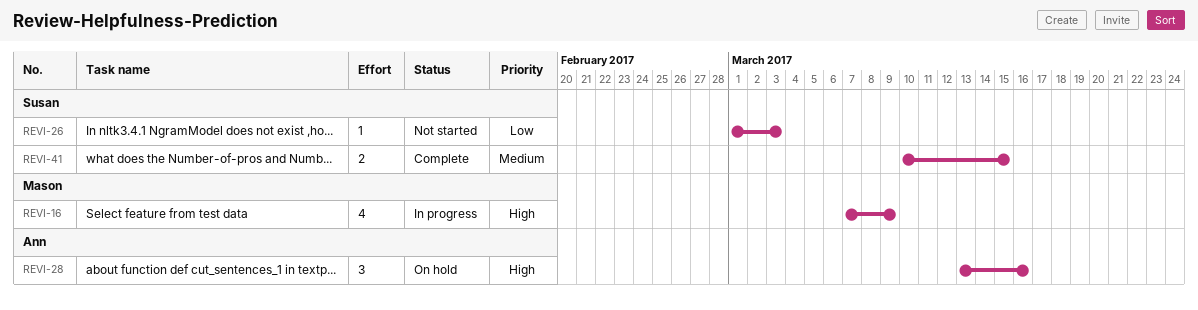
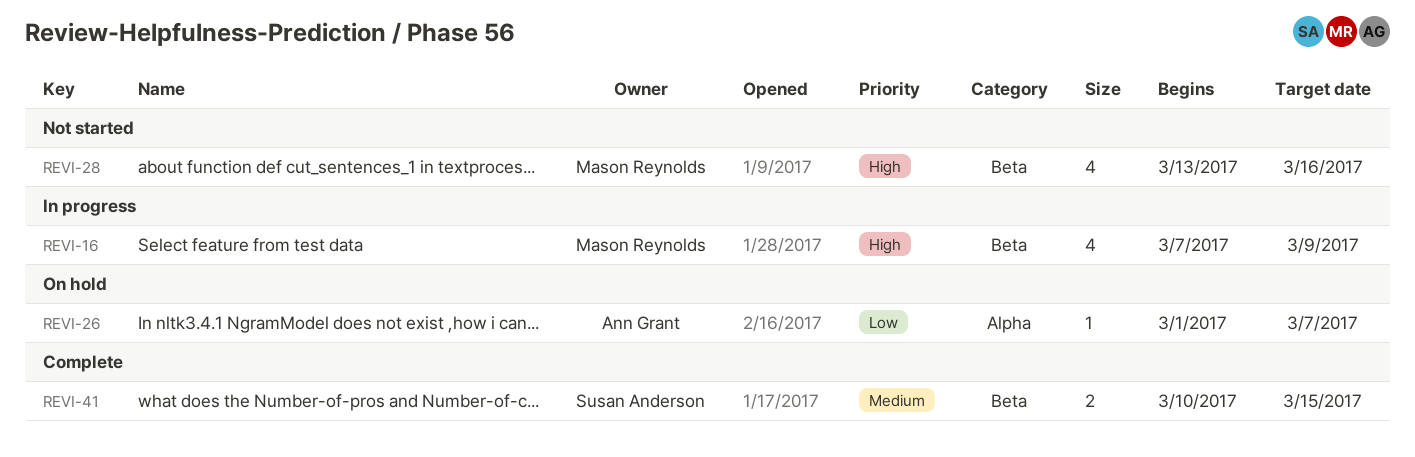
REVI-26, status: Not started -> On hold
REVI-26, owner: Susan Anderson -> Ann Grant
REVI-26, due: Mar 3 -> Mar 7
REVI-28, status: On hold -> Not started
REVI-28, owner: Ann Grant -> Mason Reynolds
REVI-28, estimate: 3 -> 4

